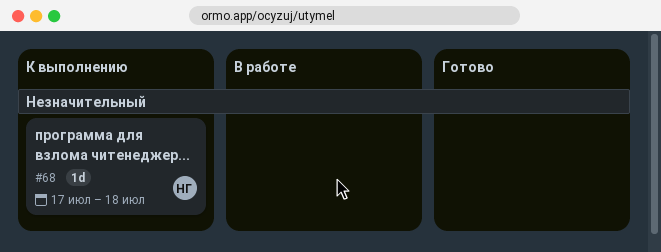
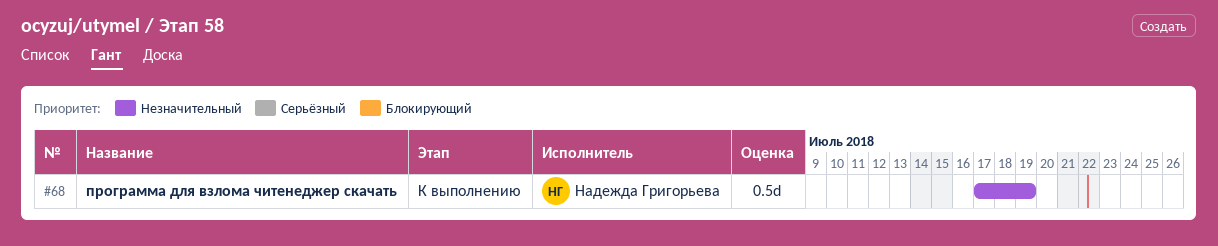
#68, estimate: 1d -> 0.5d
#68, due: Jul 18 -> Jul 19

